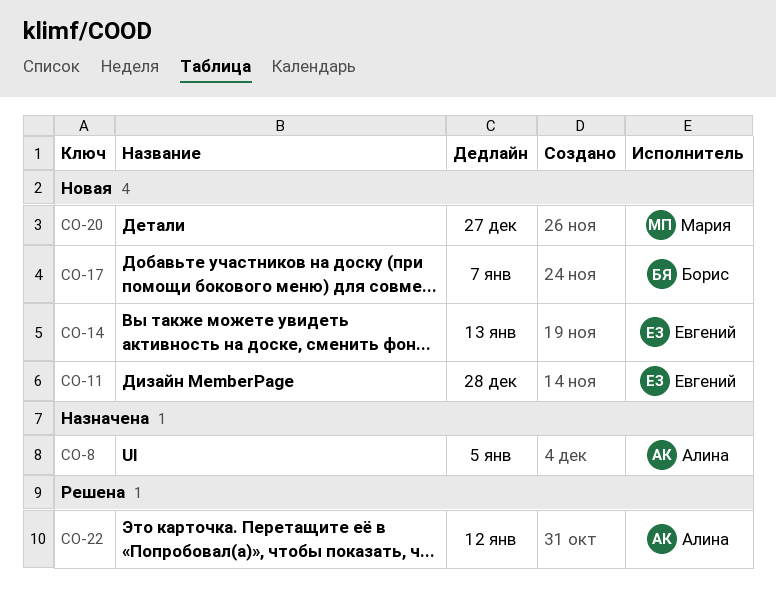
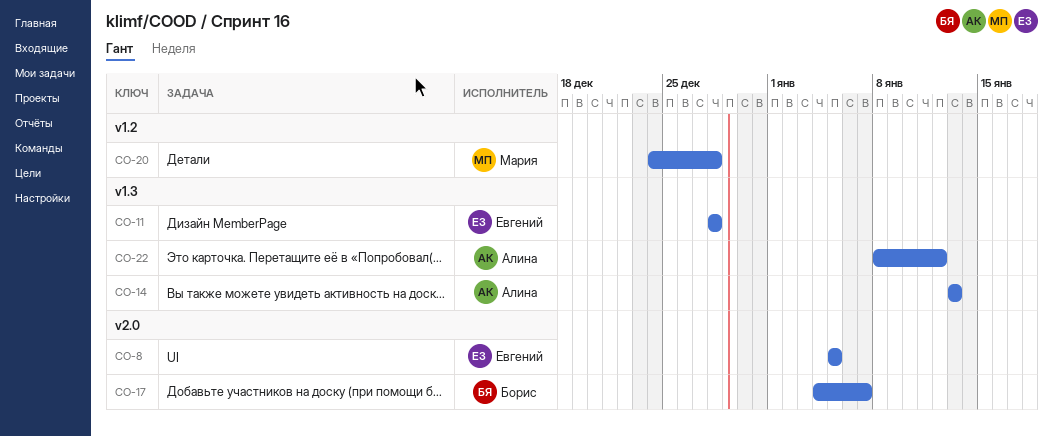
CO-8, owner: Алина -> Евгений
CO-14, owner: Евгений -> Алина
CO-20, due: Dec 27 -> Dec 28

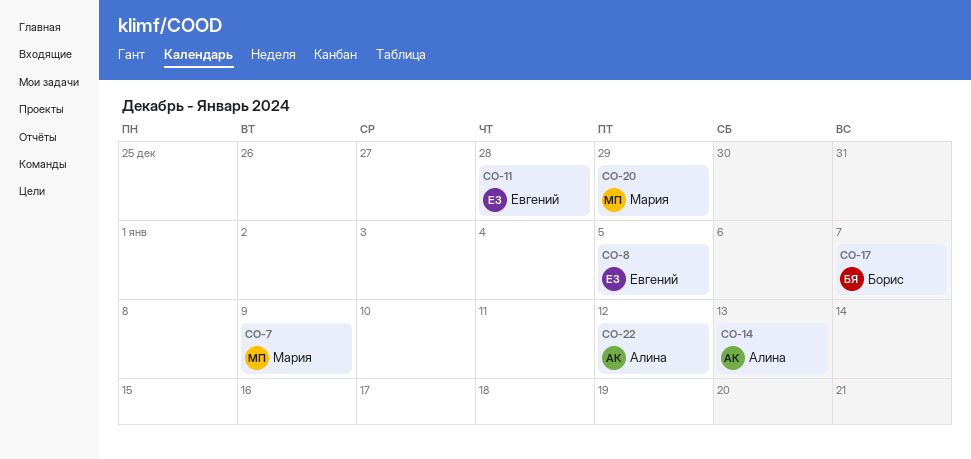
CO-7: none -> present
CO-20, due: Dec 28 -> Dec 29

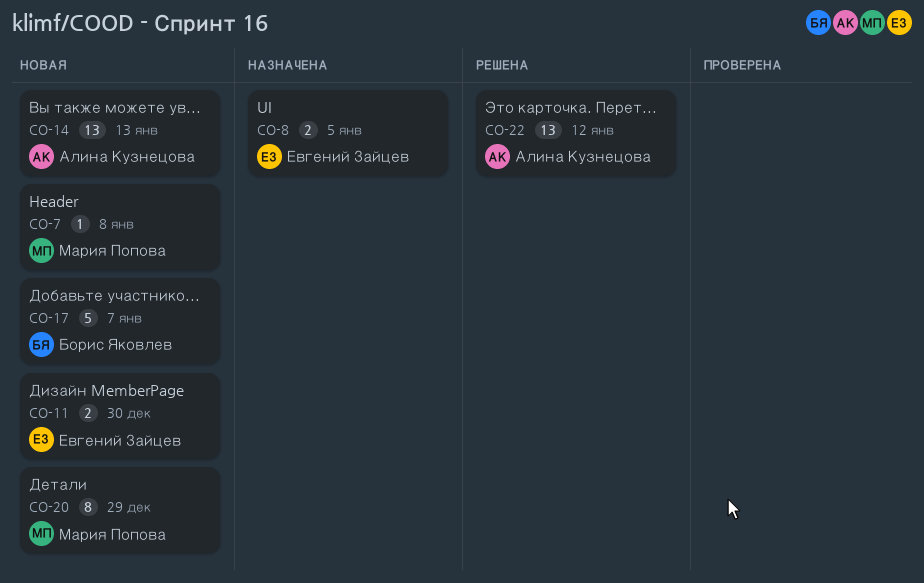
CO-7, due: Jan 9 -> Jan 8
CO-11, due: Dec 28 -> Dec 30

